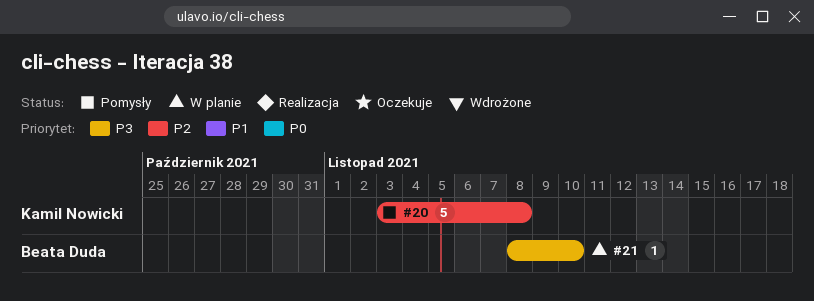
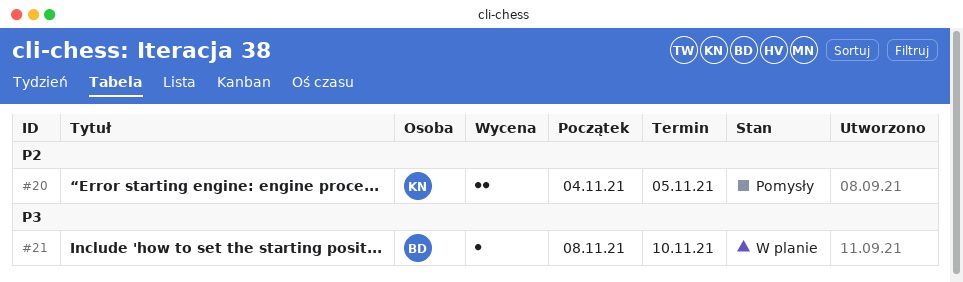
#20, estimate: 5 -> 2
#20, start: Nov 3 -> Nov 4
#20, due: Nov 8 -> Nov 5

